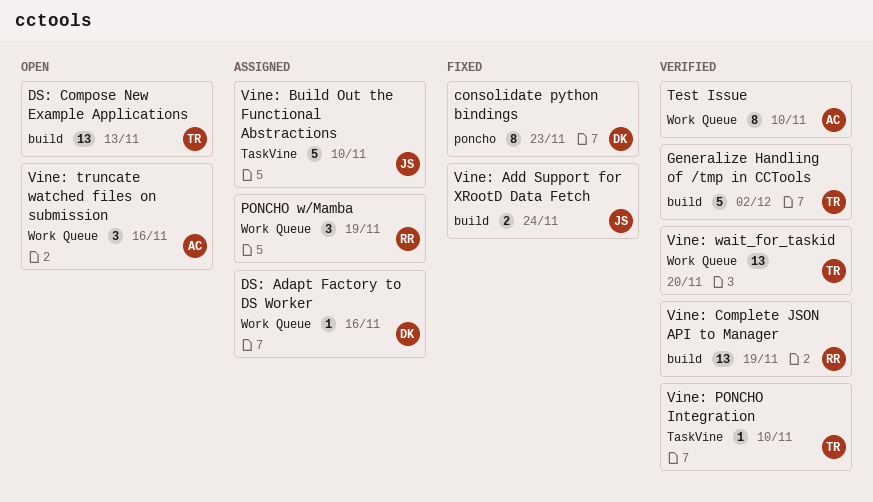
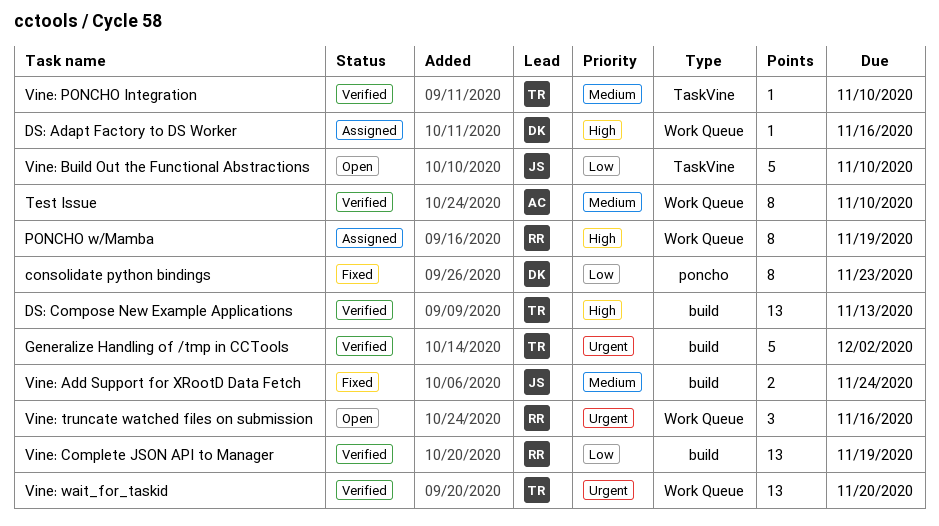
DS: Compose New Example Applications, status: Open -> Verified
PONCHO w/Mamba, estimate: 3 -> 8
Vine: Build Out the Functional Abstractions, status: Assigned -> Open
Vine: truncate watched files on submission, owner: AC -> RR

